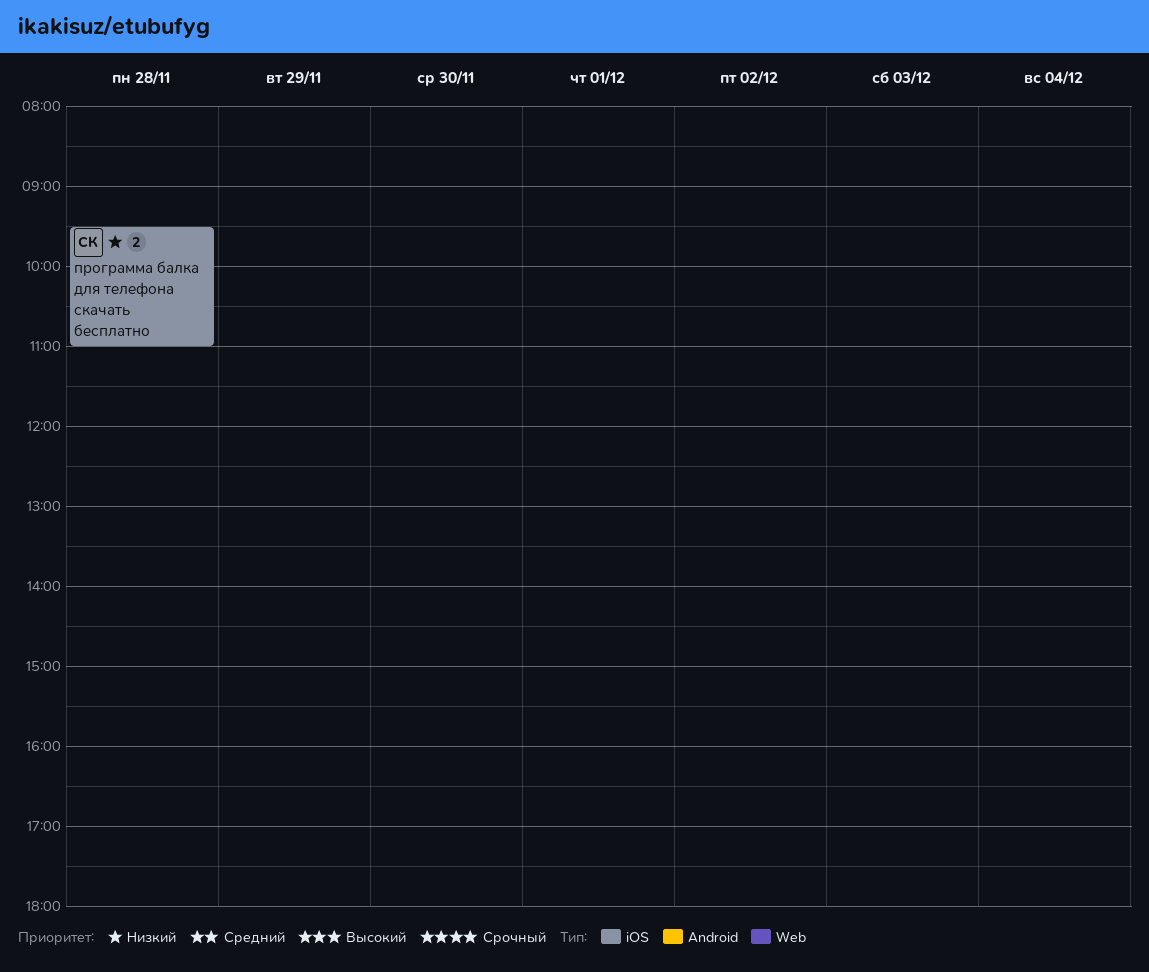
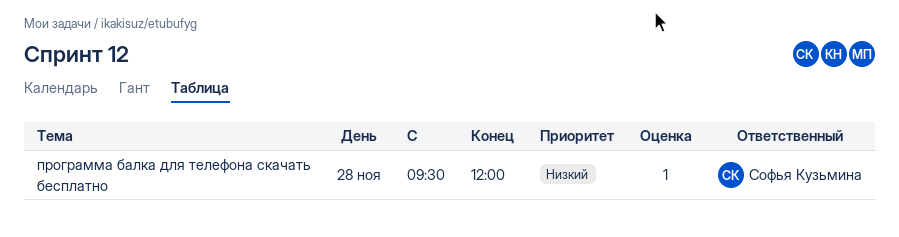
программа балка для телефона скачать бесплатно, estimate: 2 -> 1
программа балка для телефона скачать бесплатно, ends: 11:00 -> 12:00

